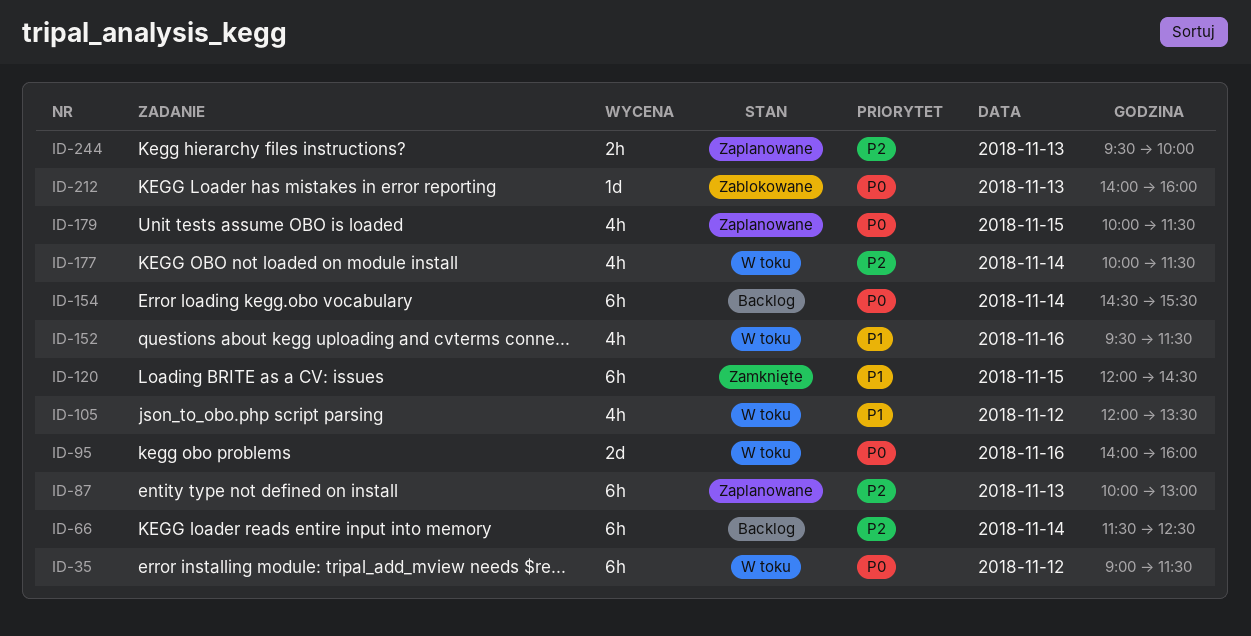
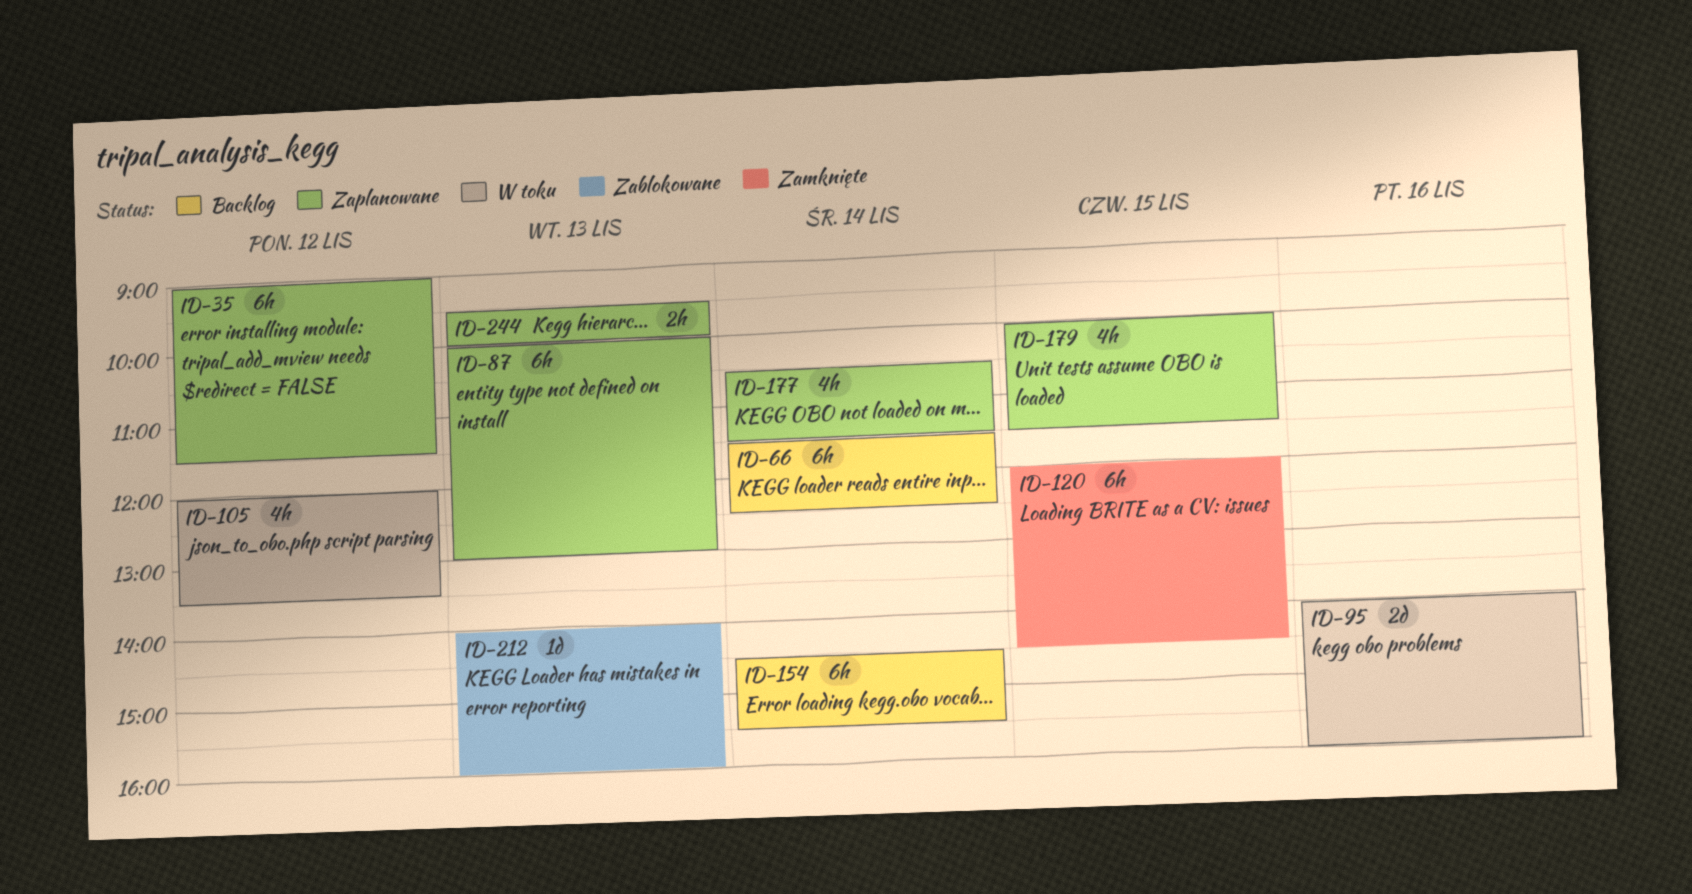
ID-35, status: W toku -> Zaplanowane
ID-152: present -> none
ID-177, status: W toku -> Zaplanowane
ID-177, begins: 10:00 -> 10:30

